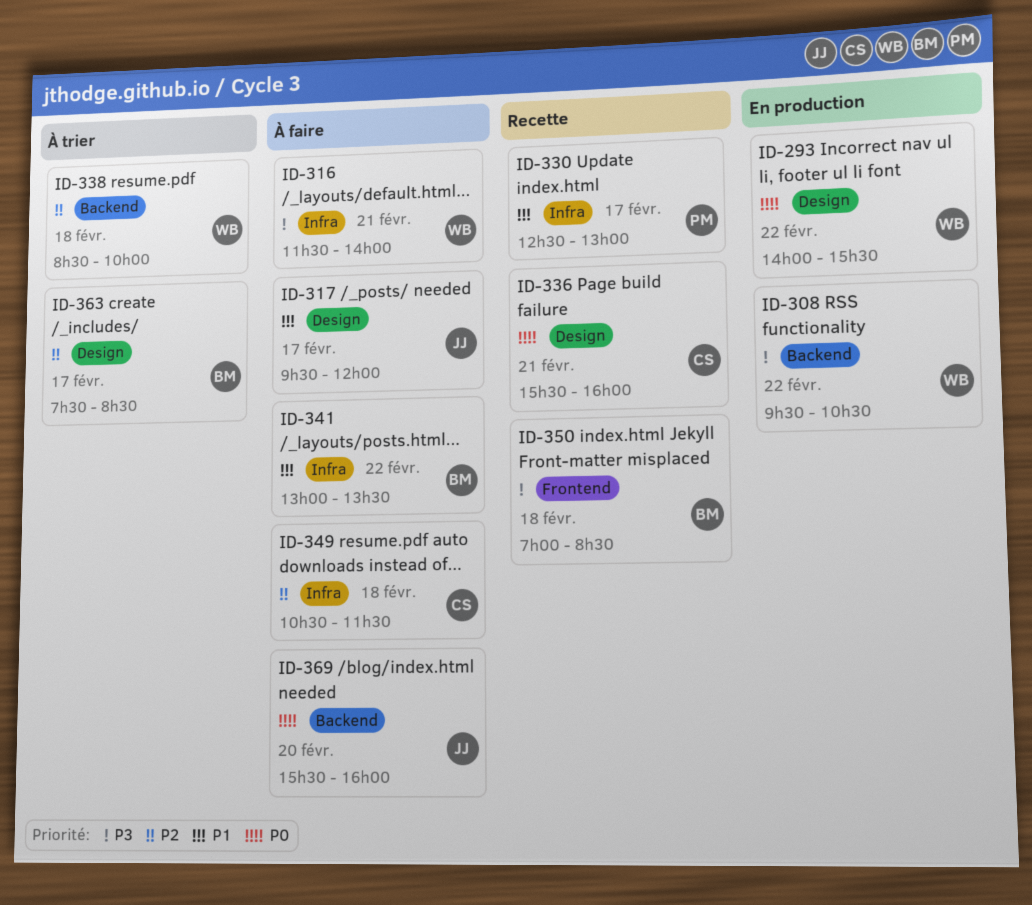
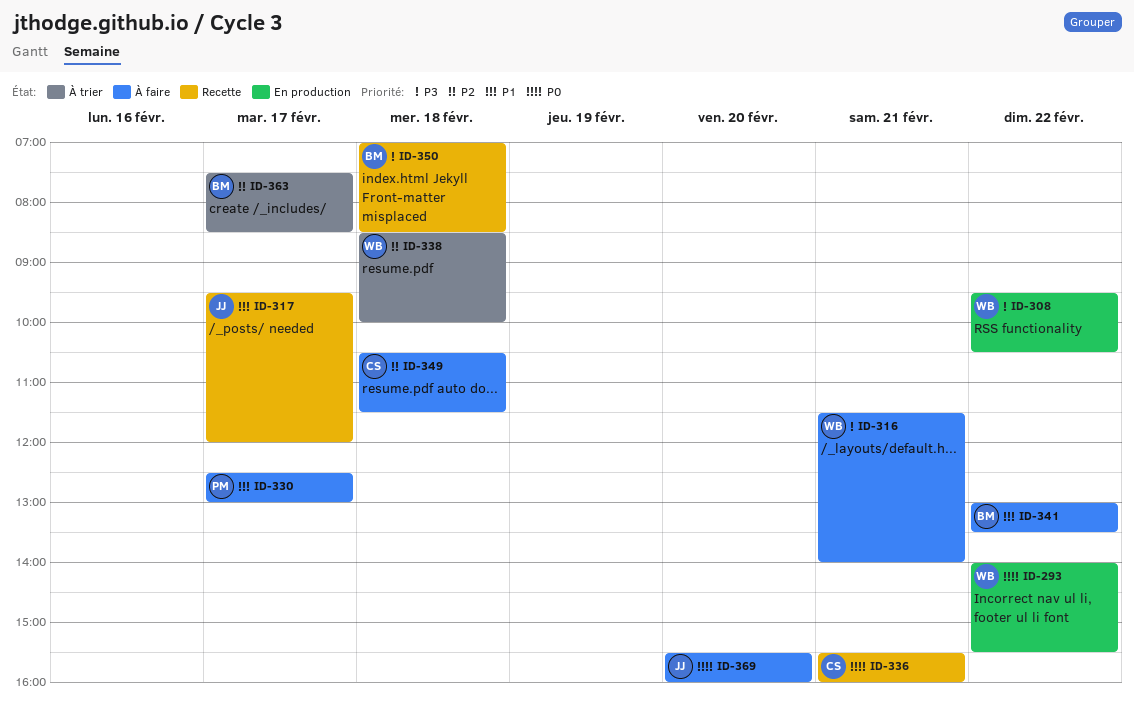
ID-317, status: À faire -> Recette
ID-330, status: Recette -> À faire

